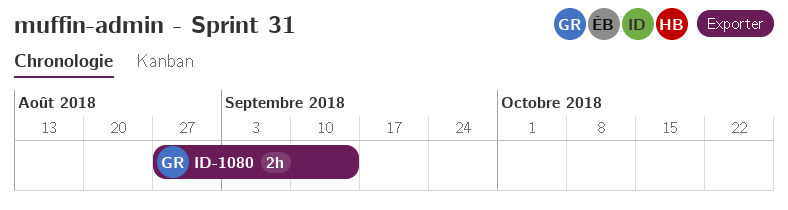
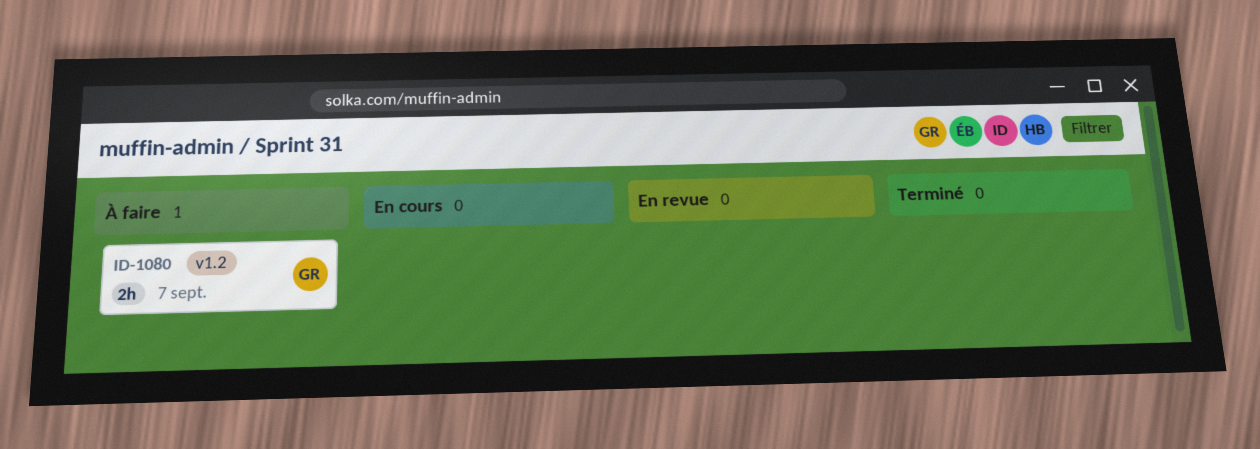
ID-1080, due: Sep 14 -> Sep 7

